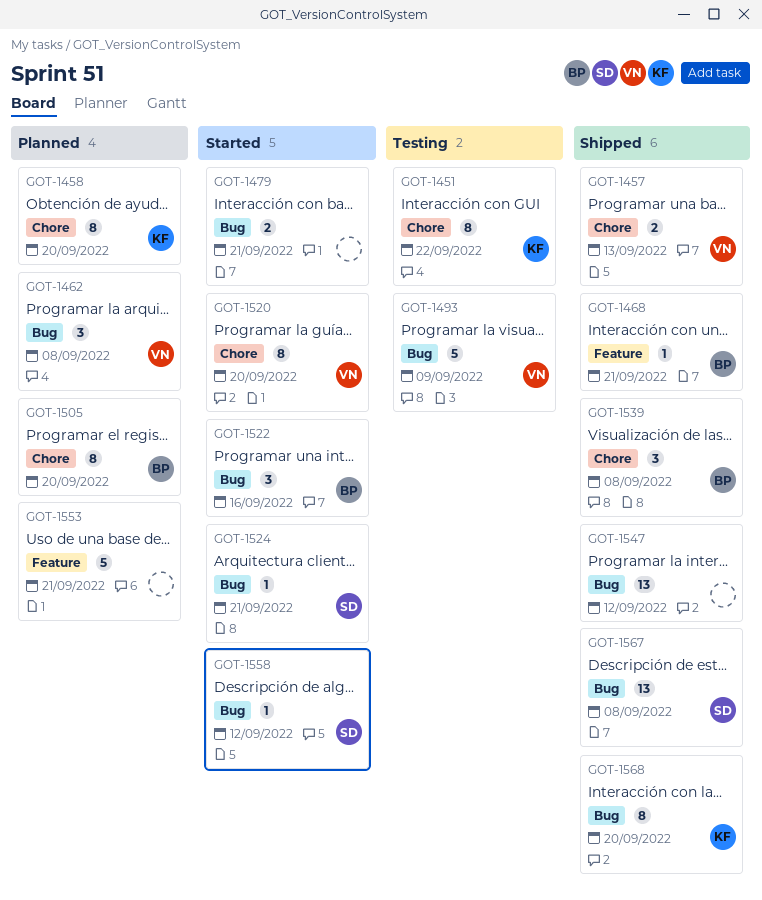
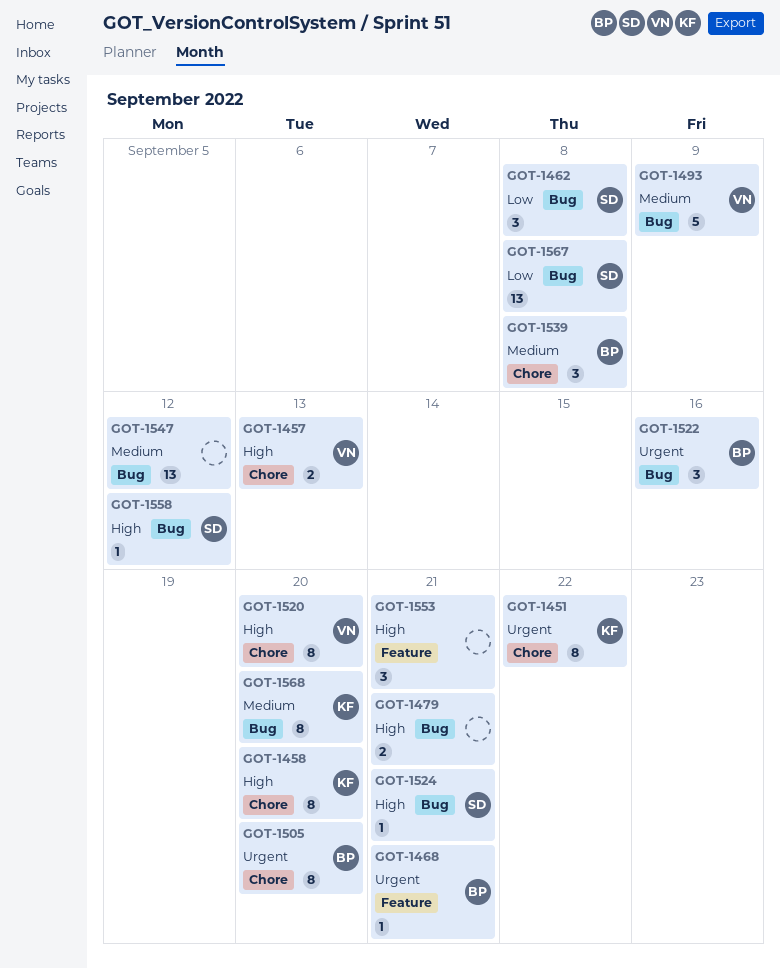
GOT-1462, owner: VN -> SD
GOT-1553, estimate: 5 -> 3

